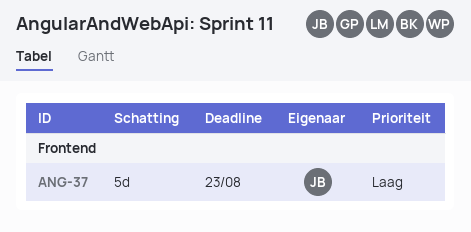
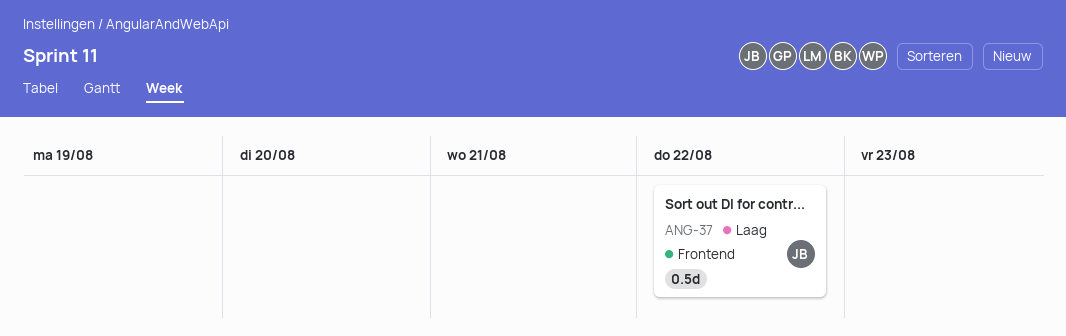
ANG-37, estimate: 5d -> 0.5d
ANG-37, due: Aug 23 -> Aug 22

